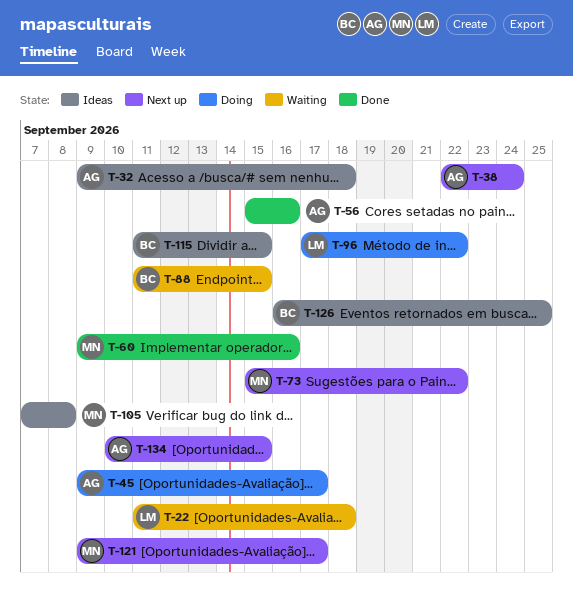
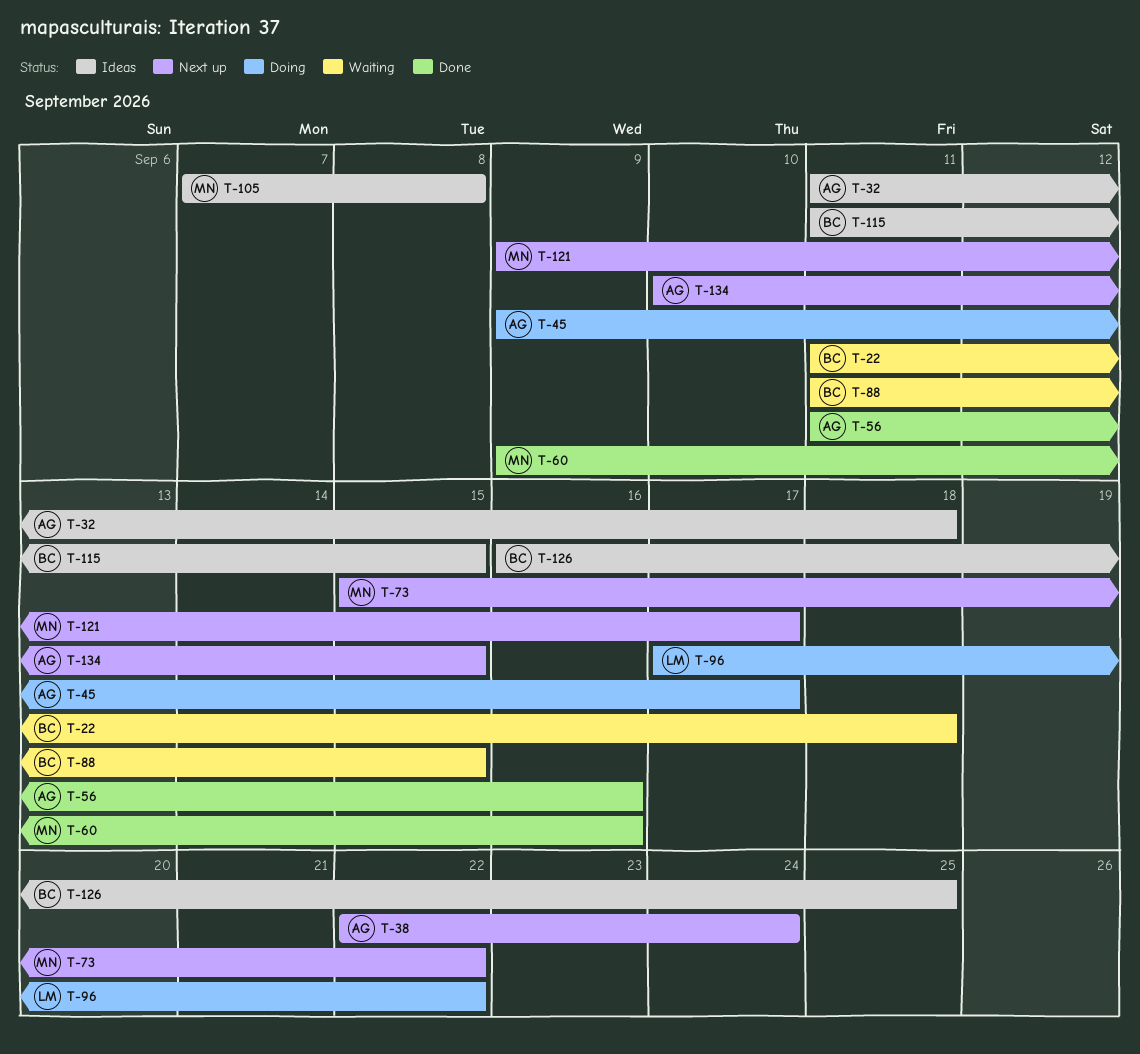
T-22, owner: LM -> BC
T-32, start: Sep 9 -> Sep 11
T-56, start: Sep 15 -> Sep 11

